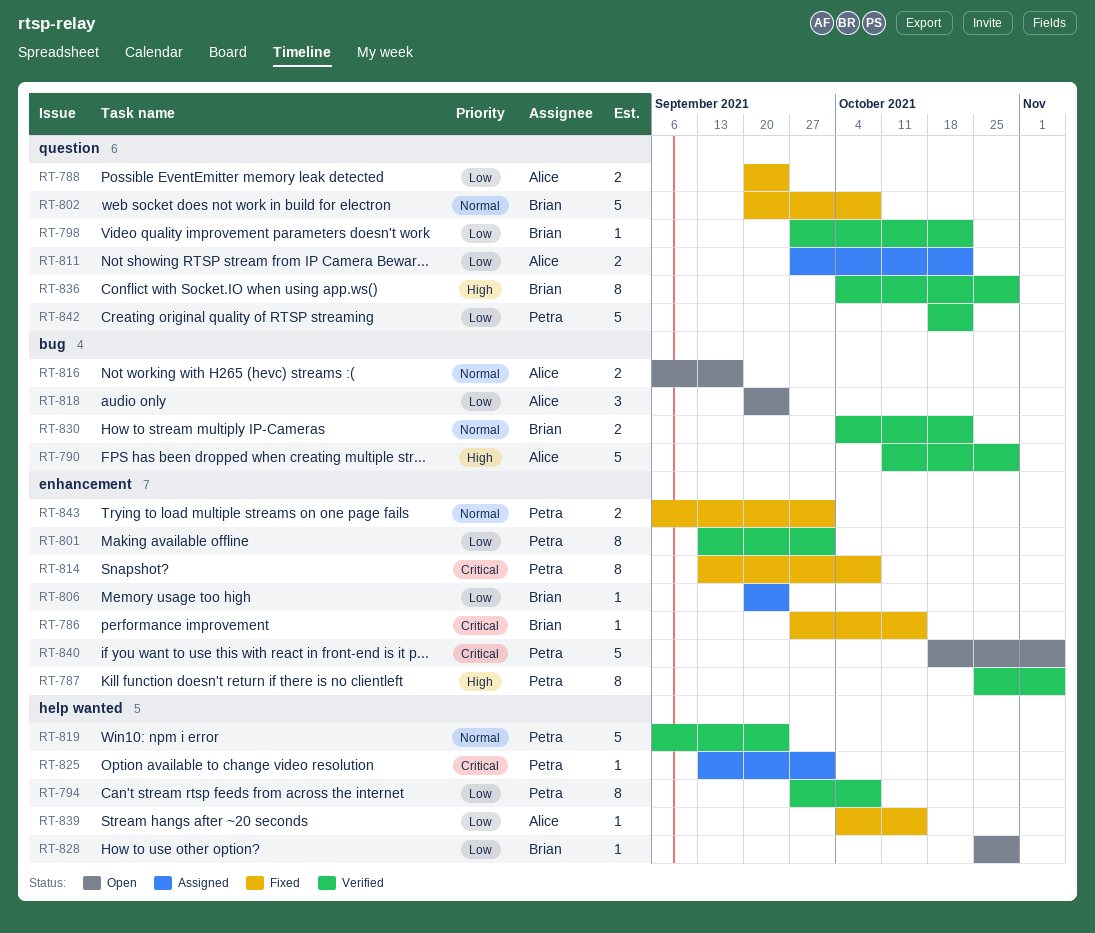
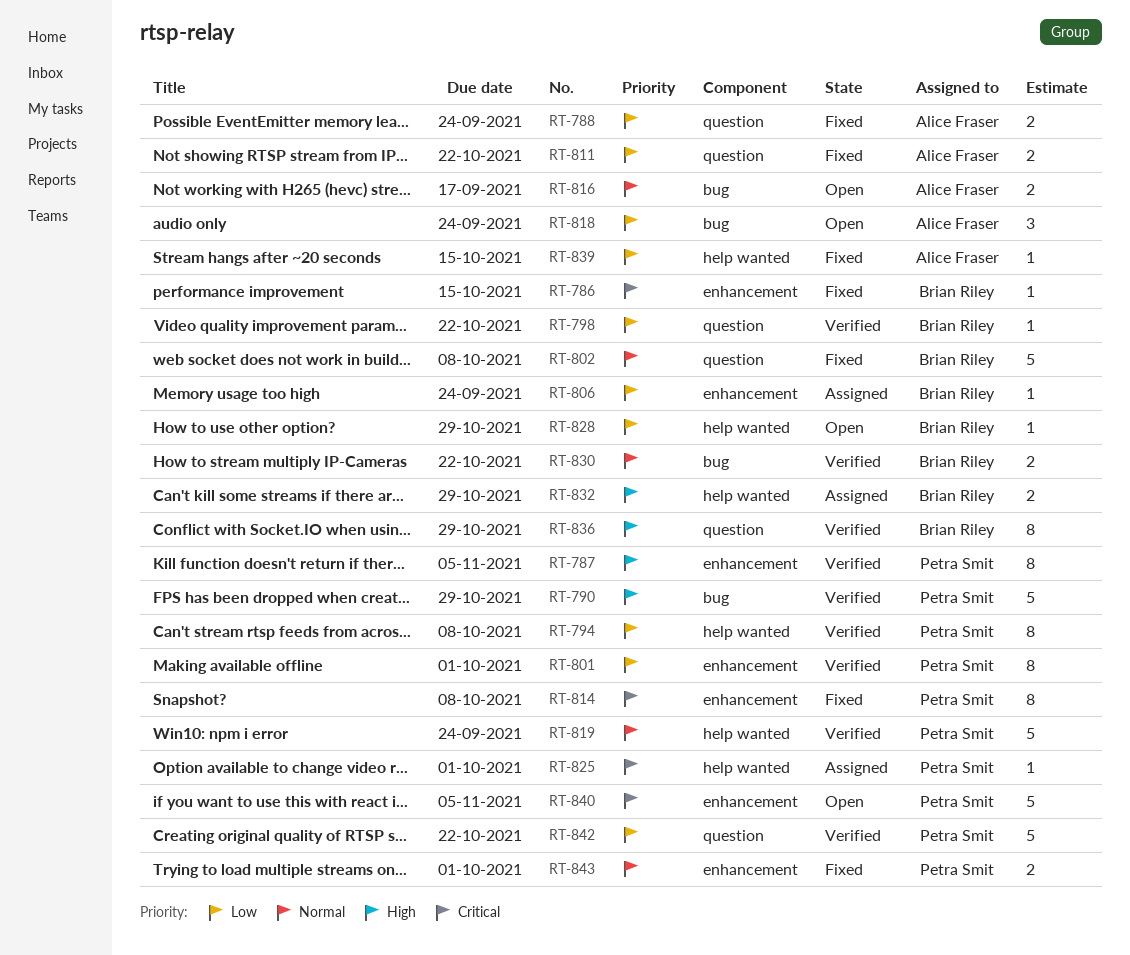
RT-790, owner: Alice Fraser -> Petra Smit
RT-811, status: Assigned -> Fixed
RT-832: none -> present

